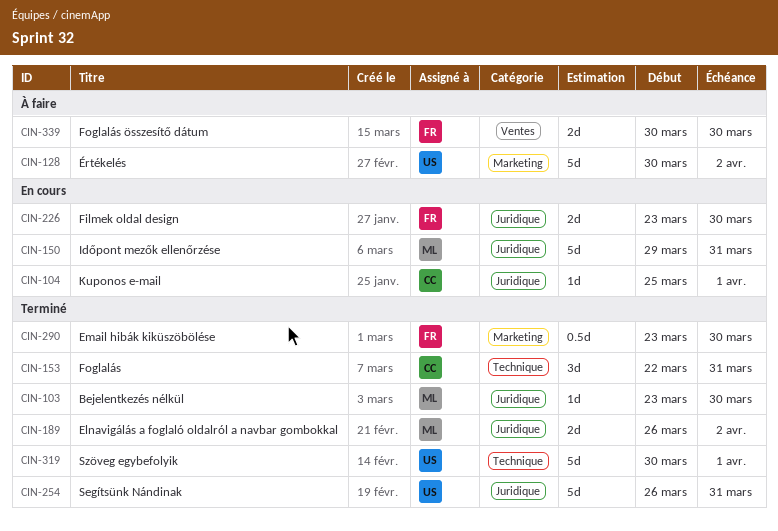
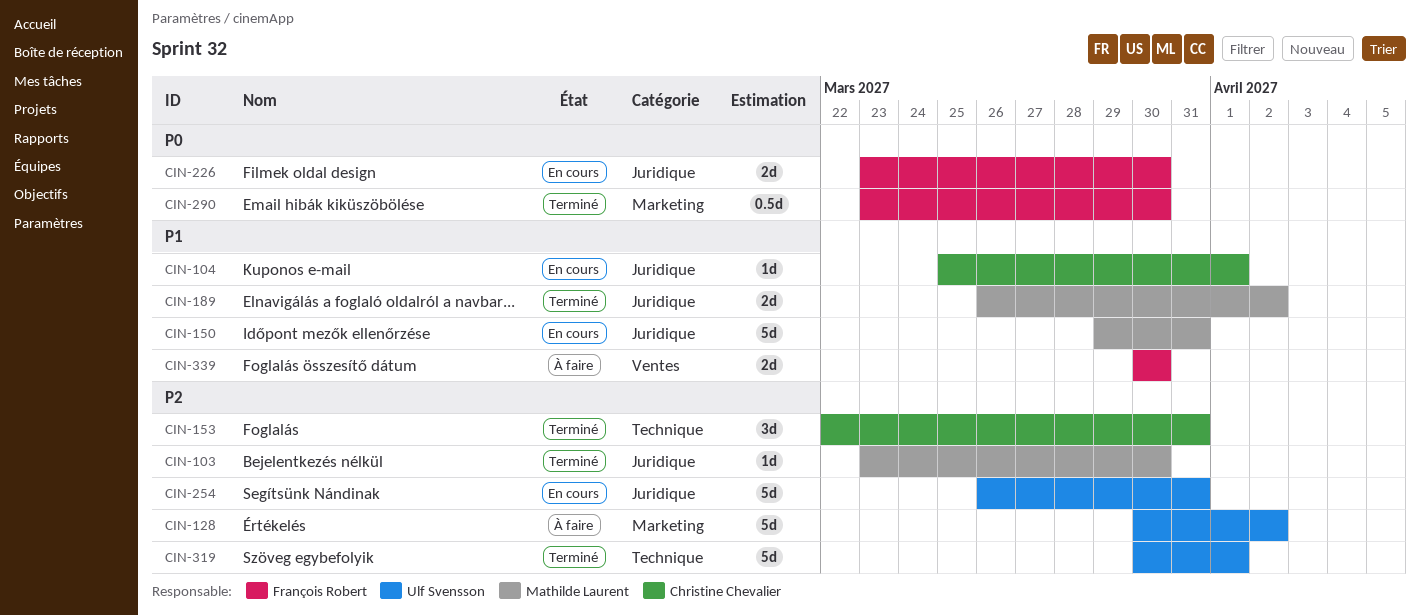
CIN-254, status: Terminé -> En cours

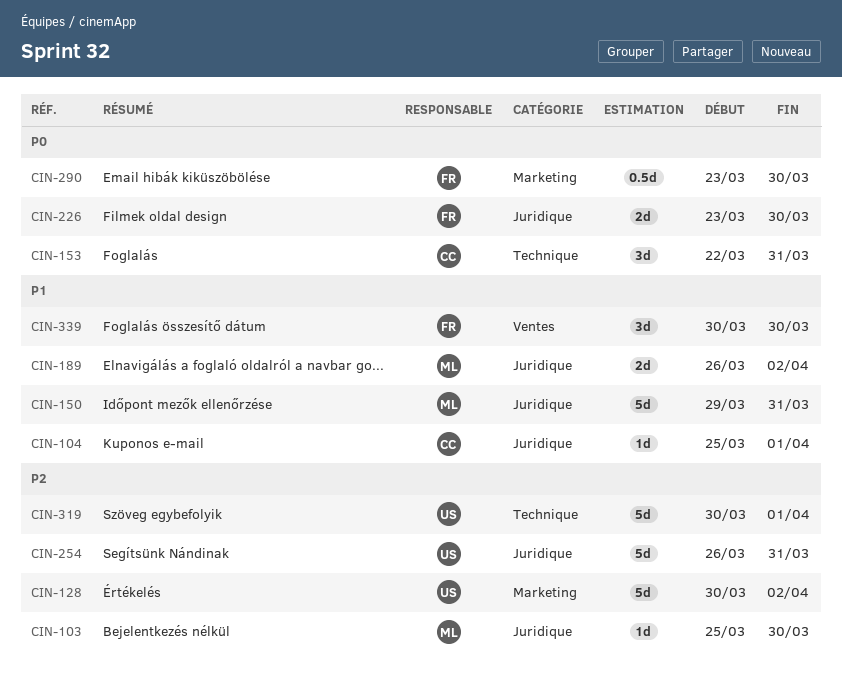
CIN-103, start: Mar 23 -> Mar 25
CIN-153, priority: P2 -> P0
CIN-339, estimate: 2d -> 3d

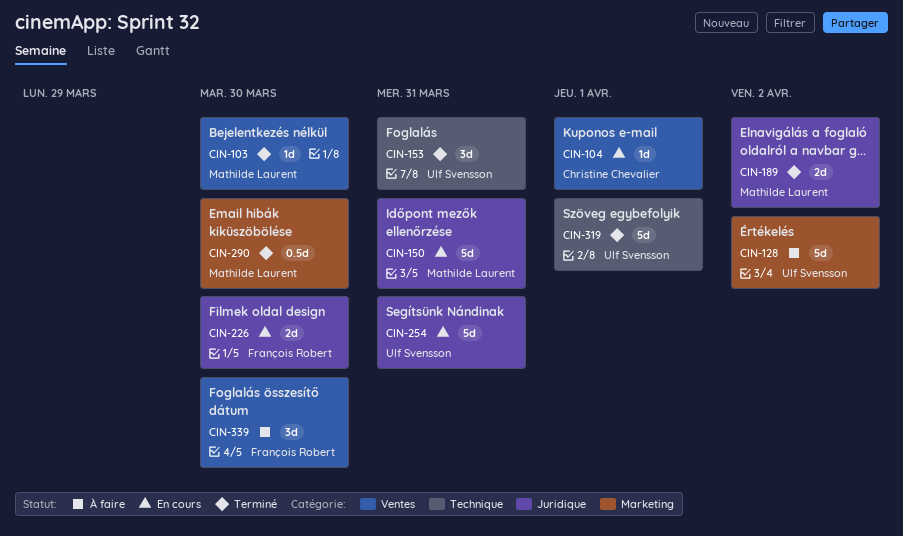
CIN-103, label: Juridique -> Ventes
CIN-104, label: Juridique -> Ventes
CIN-153, owner: Christine Chevalier -> Ulf Svensson
CIN-290, owner: François Robert -> Mathilde Laurent

